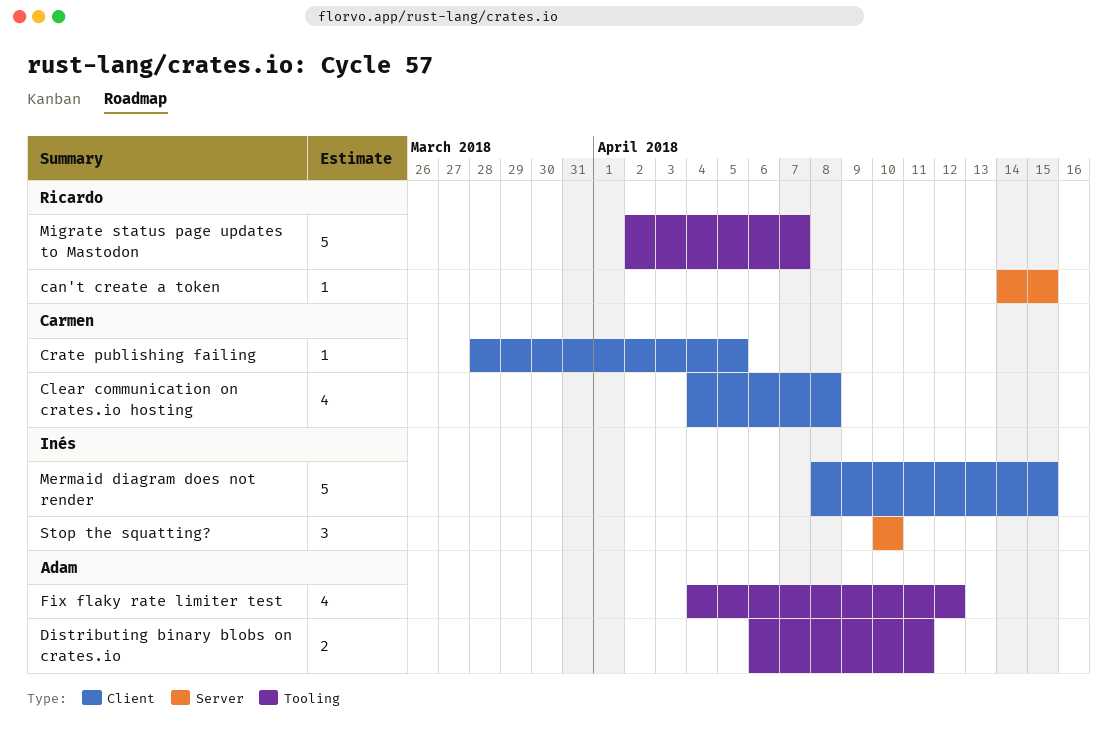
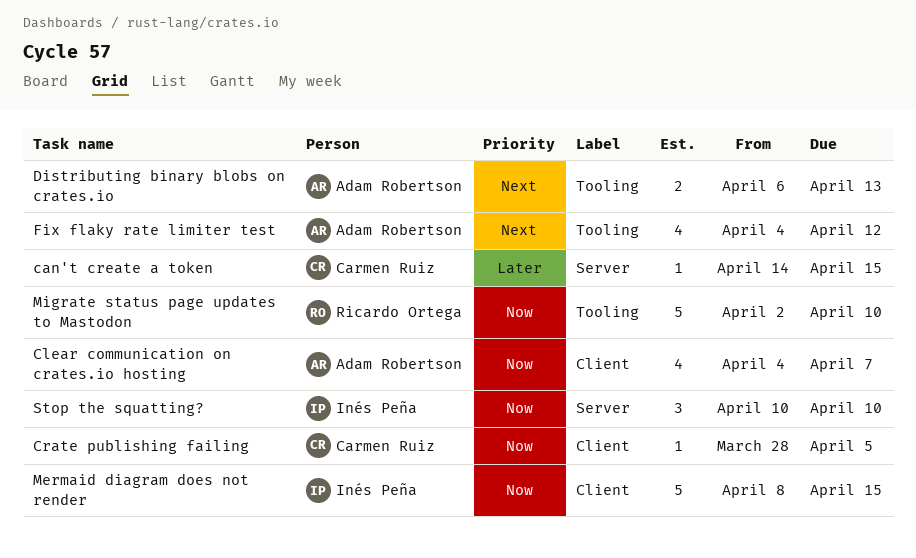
can't create a token, owner: Ricardo Ortega -> Carmen Ruiz
Clear communication on crates.io hosting, owner: Carmen Ruiz -> Adam Robertson
Clear communication on crates.io hosting, due: Apr 8 -> Apr 7
Distributing binary blobs on crates.io, due: Apr 11 -> Apr 13
Migrate status page updates to Mastodon, due: Apr 7 -> Apr 10

